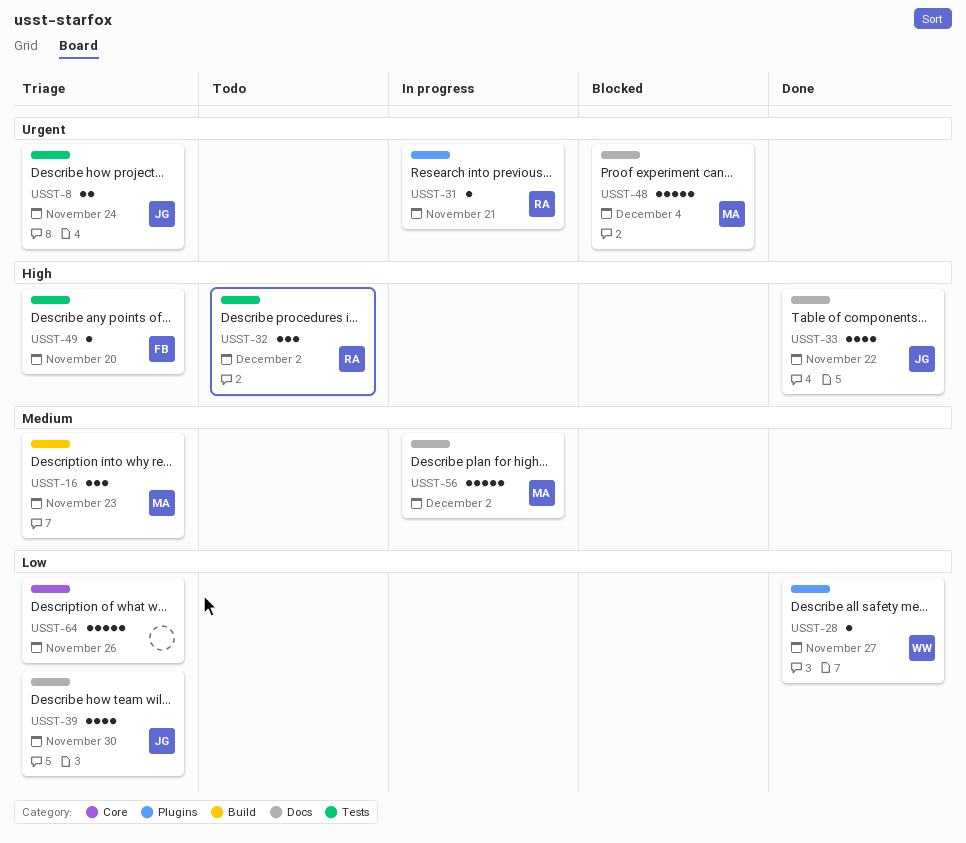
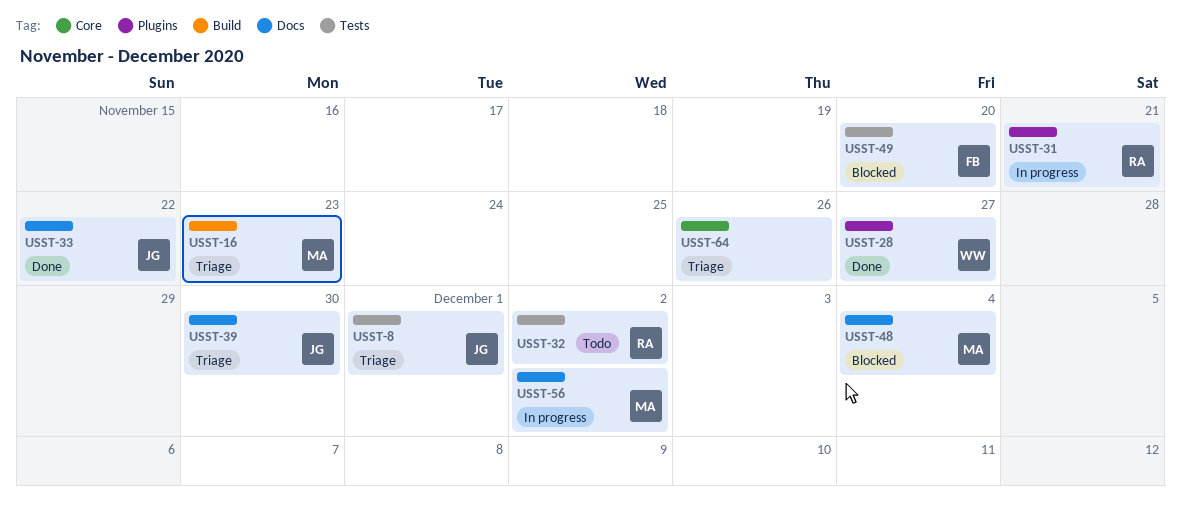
USST-8, due: Nov 24 -> Dec 1
USST-49, status: Triage -> Blocked

